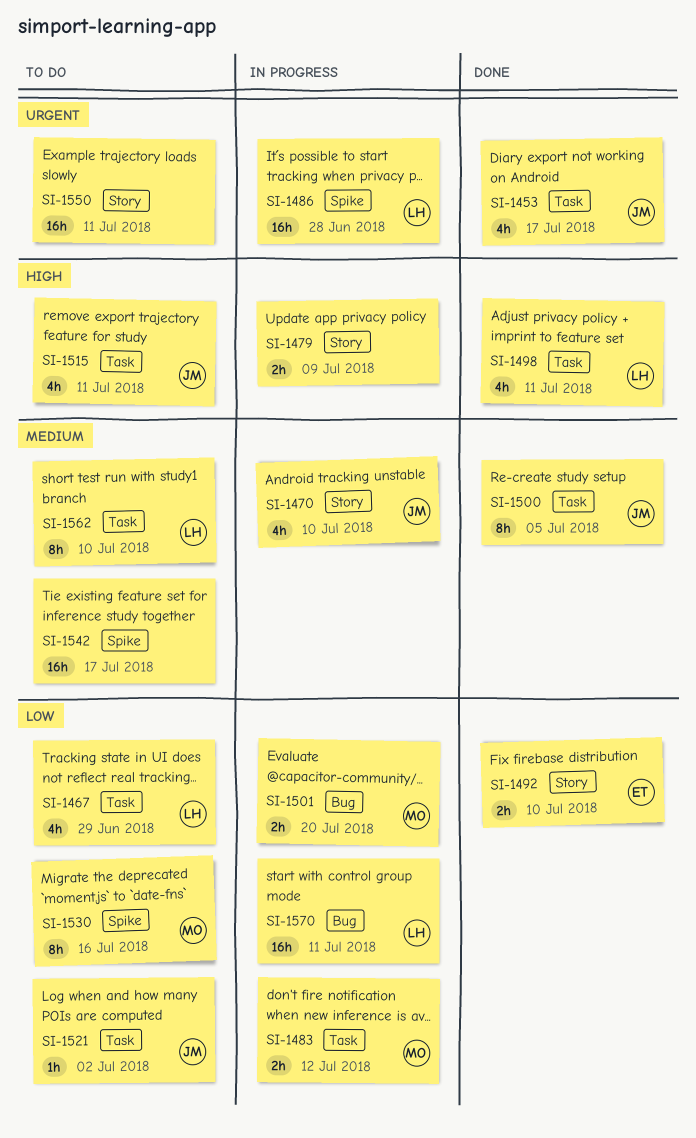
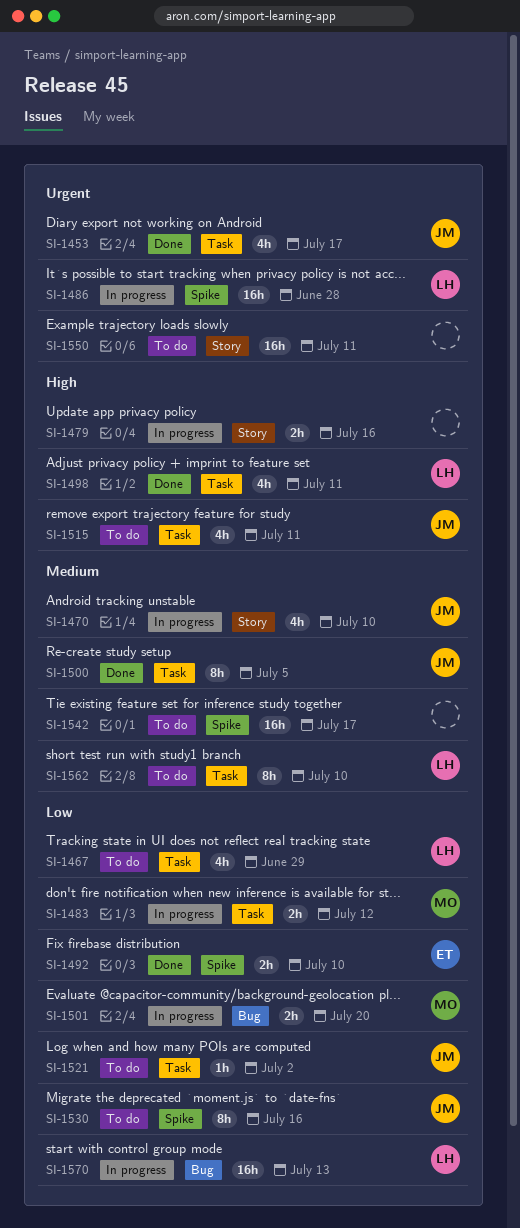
SI-1479, due: Jul 9 -> Jul 16
SI-1492, label: Story -> Spike
SI-1530, owner: MO -> JM
SI-1570, due: Jul 11 -> Jul 13

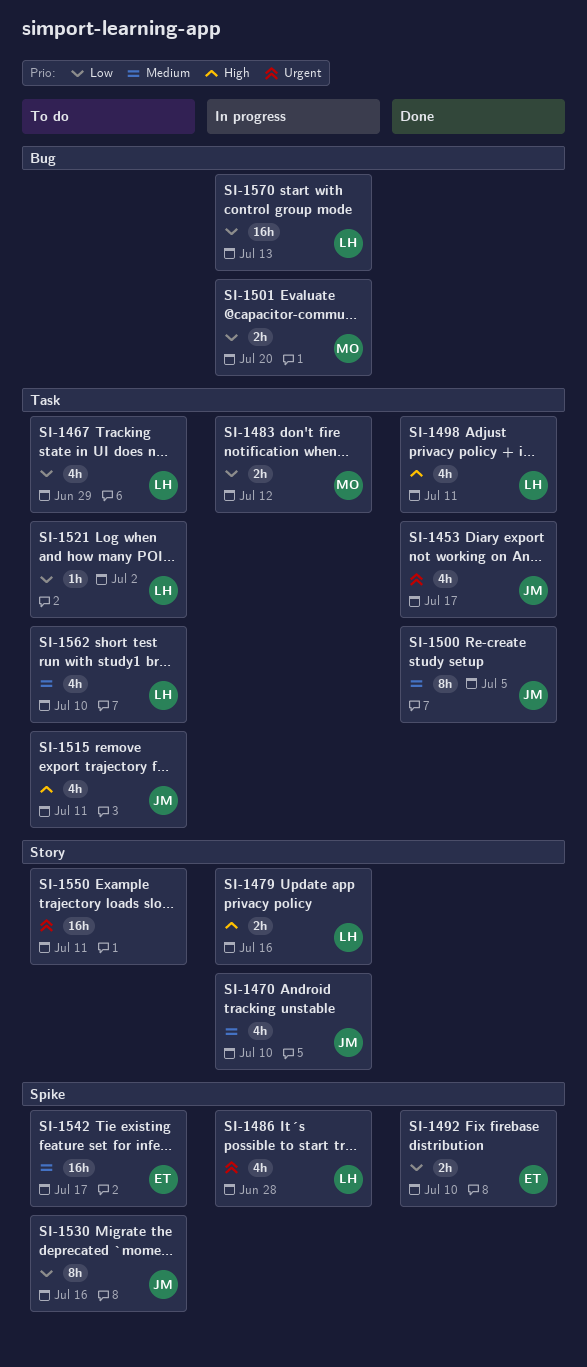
SI-1479, owner: none -> LH
SI-1486, estimate: 16h -> 4h
SI-1521, owner: JM -> LH
SI-1542, owner: none -> ET
SI-1562, estimate: 8h -> 4h

